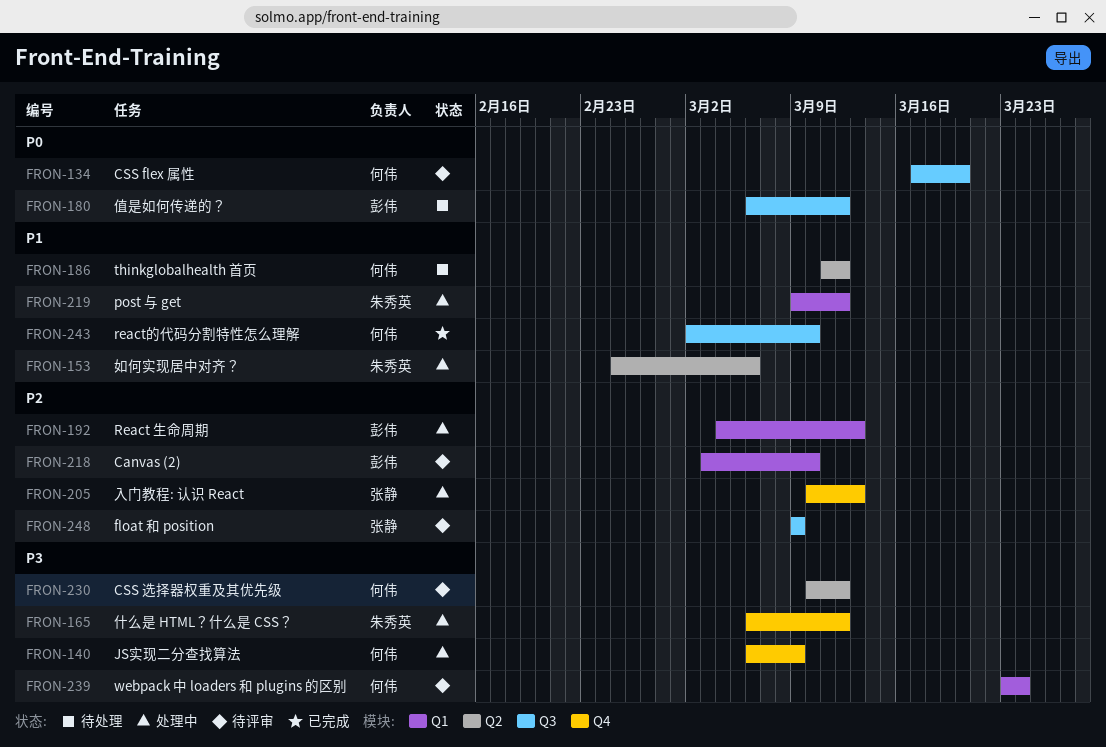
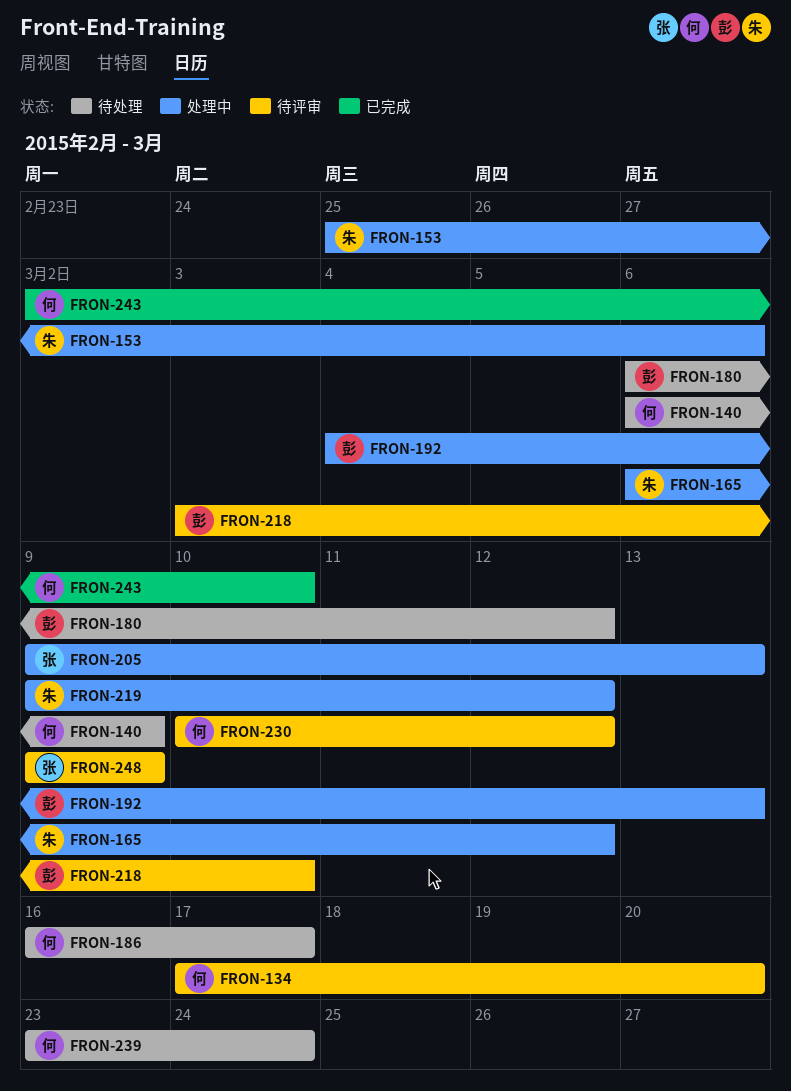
FRON-140, status: 处理中 -> 待处理
FRON-186, start: Mar 11 -> Mar 16
FRON-186, due: Mar 12 -> Mar 17
FRON-205, start: Mar 10 -> Mar 9
FRON-239, status: 待评审 -> 待处理

